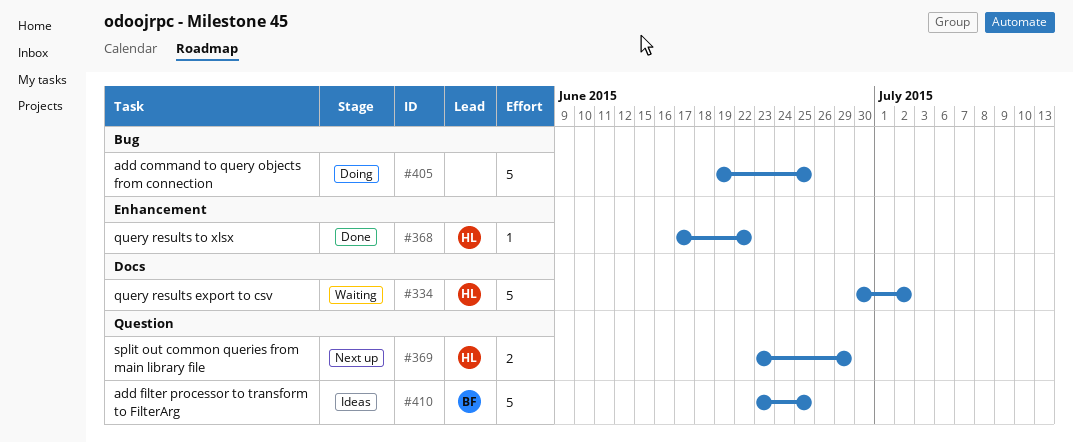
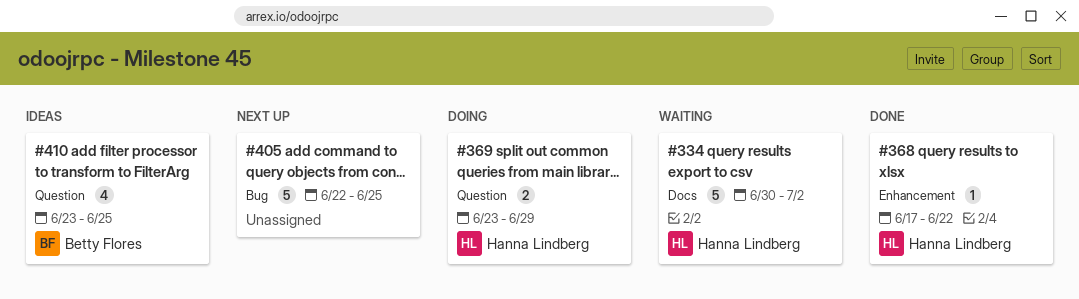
#369, status: Next up -> Doing
#405, status: Doing -> Next up
#405, start: Jun 19 -> Jun 22
#410, estimate: 5 -> 4

